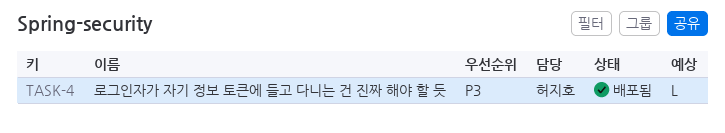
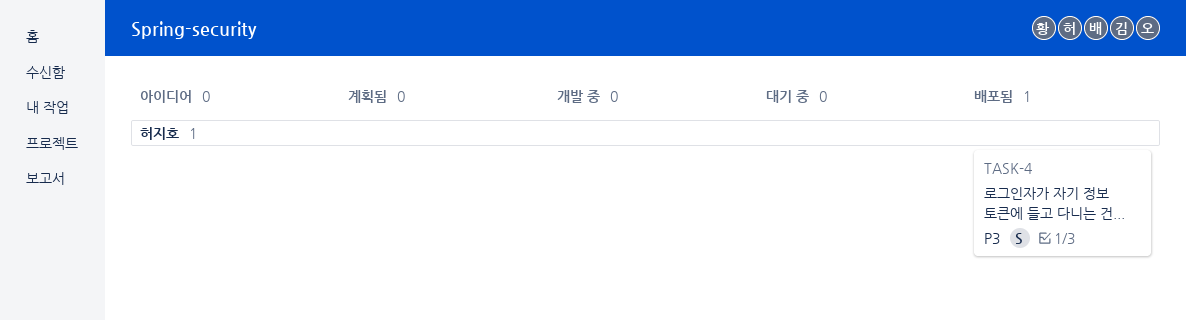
TASK-4, estimate: L -> S

